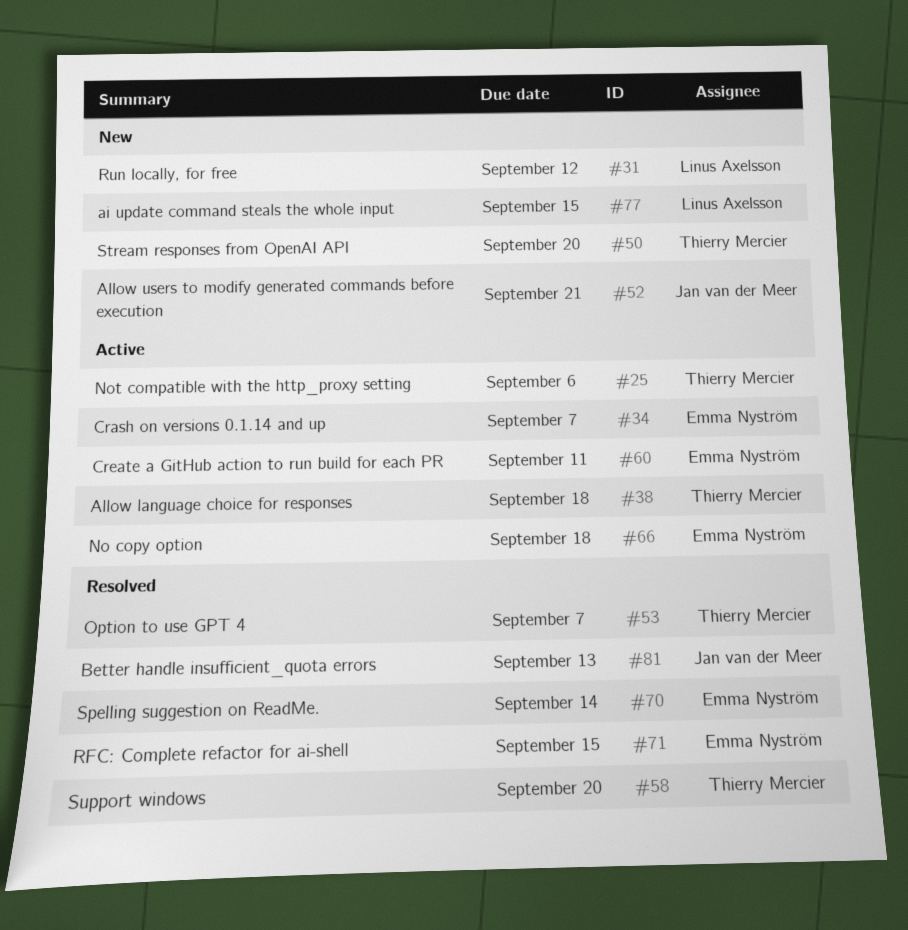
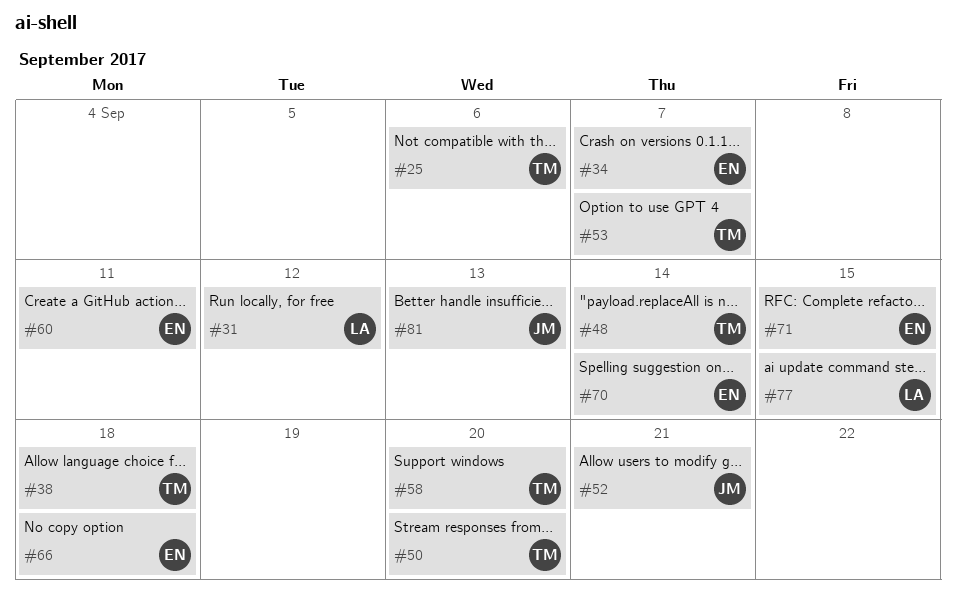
#48: none -> present

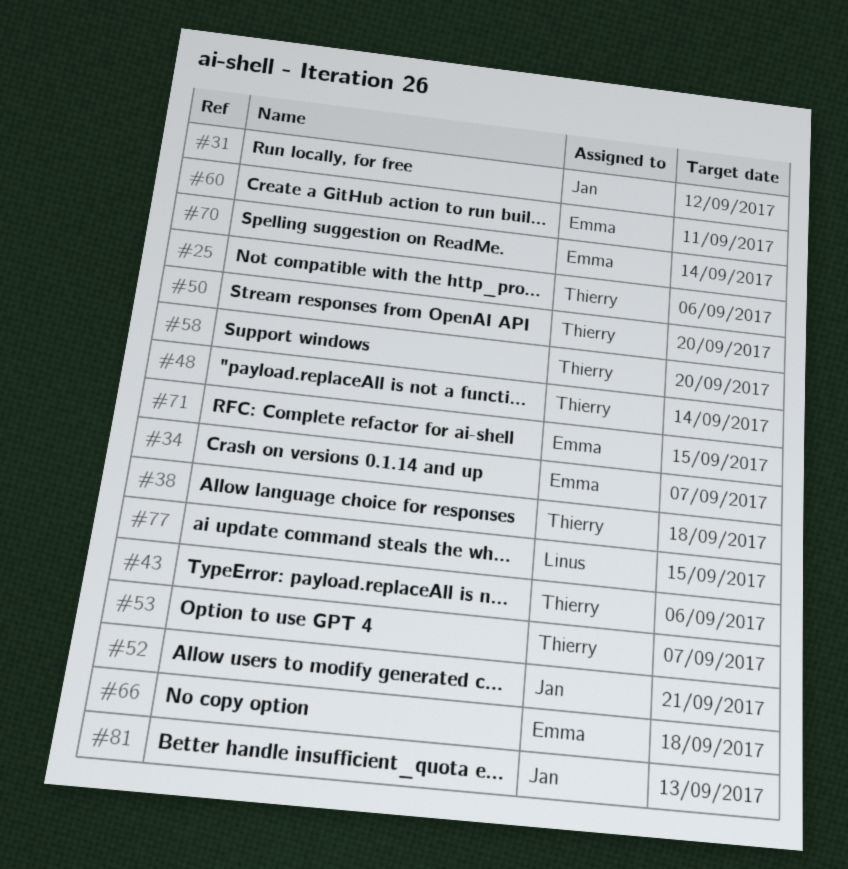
#31, owner: Linus -> Jan
#43: none -> present

